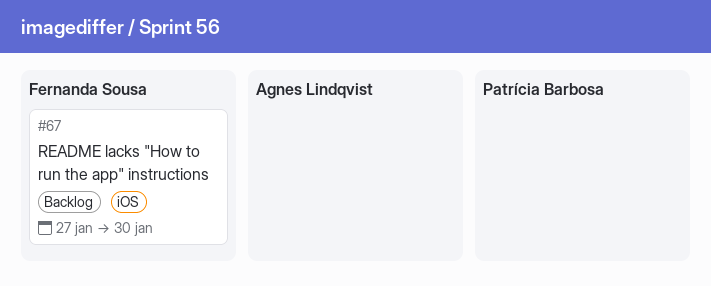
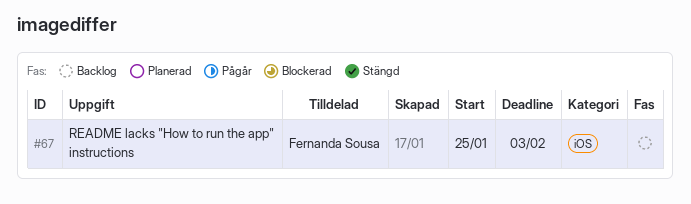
#67, start: Jan 27 -> Jan 25
#67, due: Jan 30 -> Feb 3

